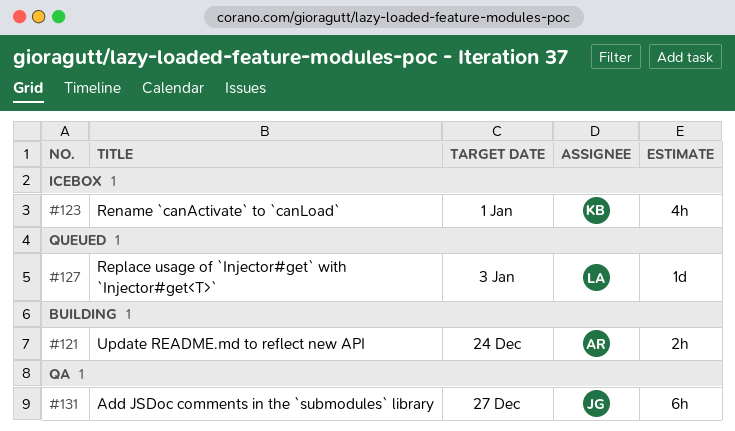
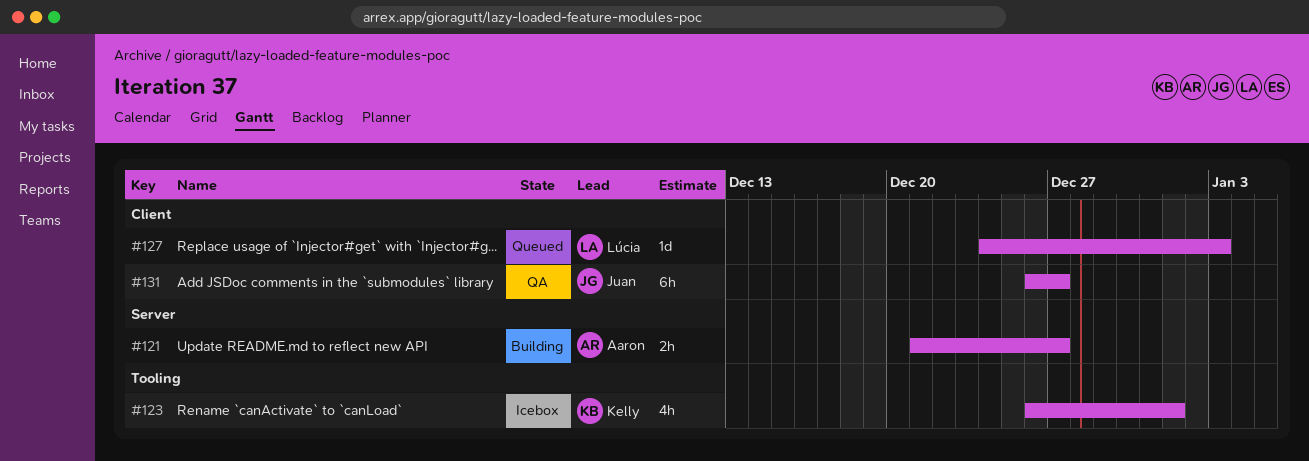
#121, due: Dec 24 -> Dec 27

